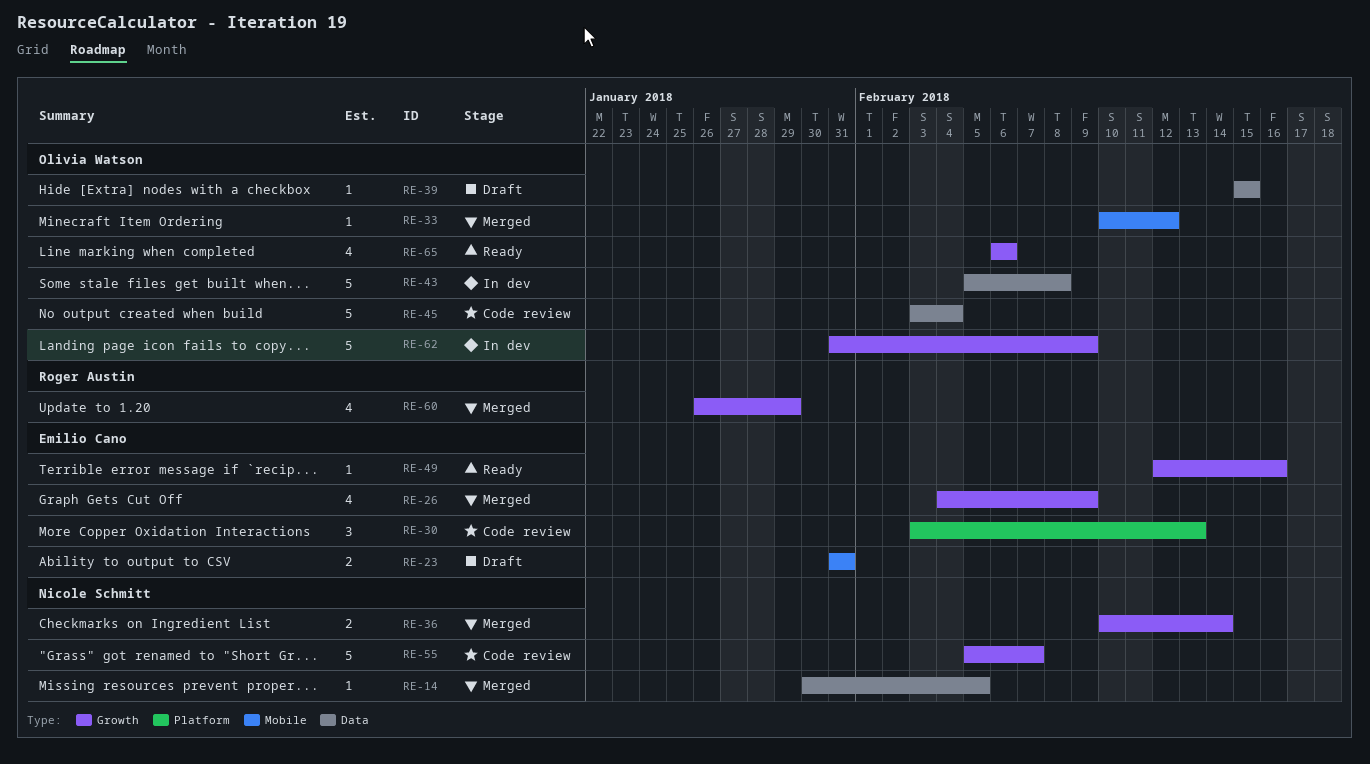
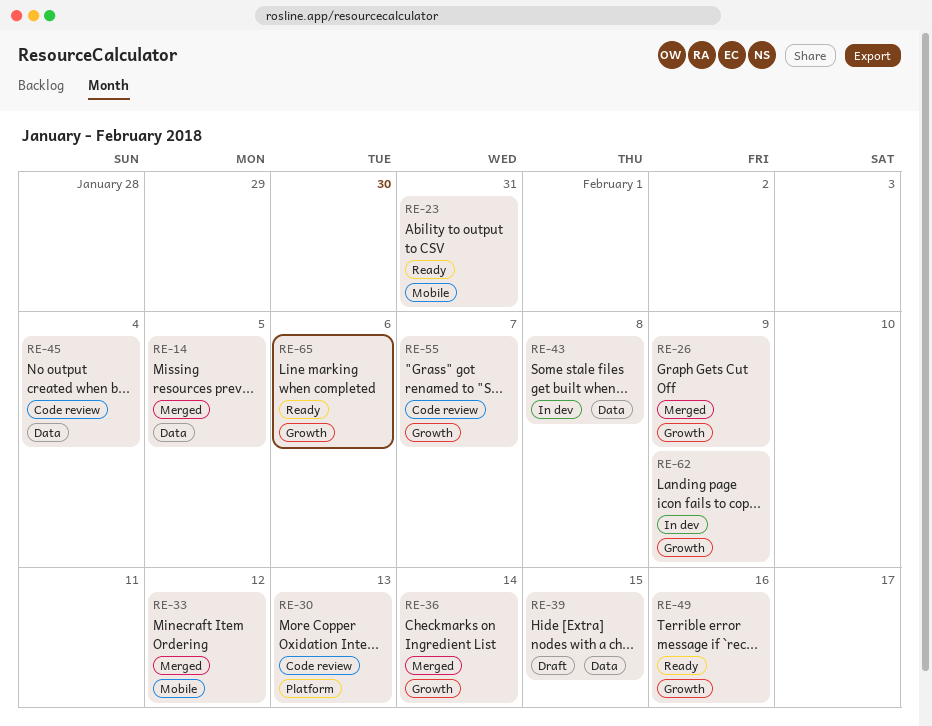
RE-23, status: Draft -> Ready
RE-60: present -> none

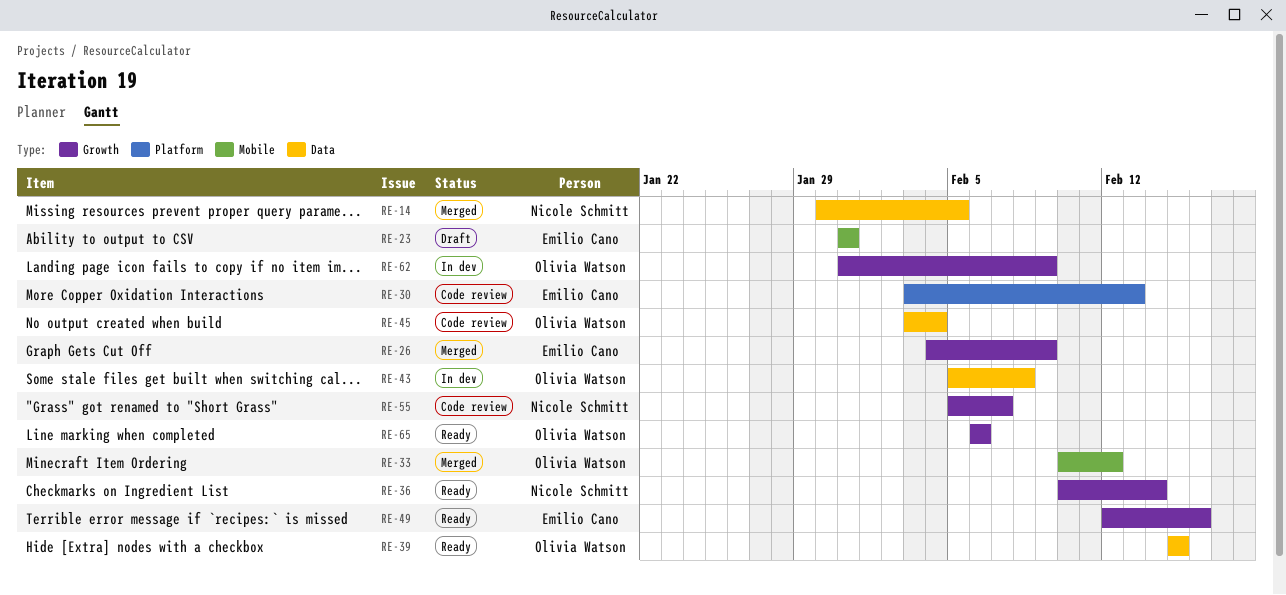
RE-23, status: Ready -> Draft
RE-36, status: Merged -> Ready
RE-39, status: Draft -> Ready

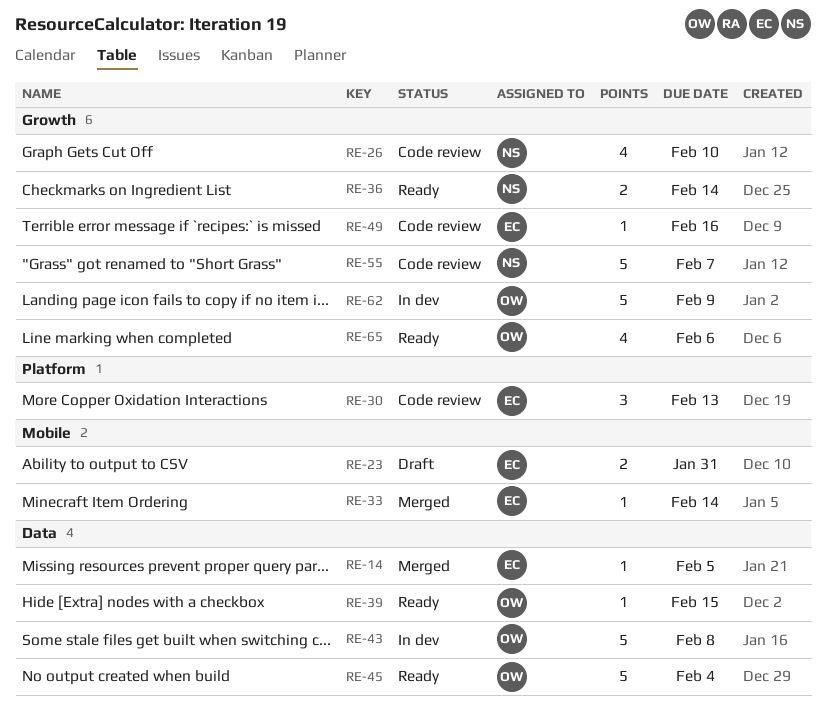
RE-14, owner: Nicole Schmitt -> Emilio Cano
RE-26, status: Merged -> Code review
RE-26, owner: Emilio Cano -> Nicole Schmitt
RE-26, due: Feb 9 -> Feb 10
RE-33, owner: Olivia Watson -> Emilio Cano
RE-33, due: Feb 12 -> Feb 14
RE-45, status: Code review -> Ready
RE-49, status: Ready -> Code review

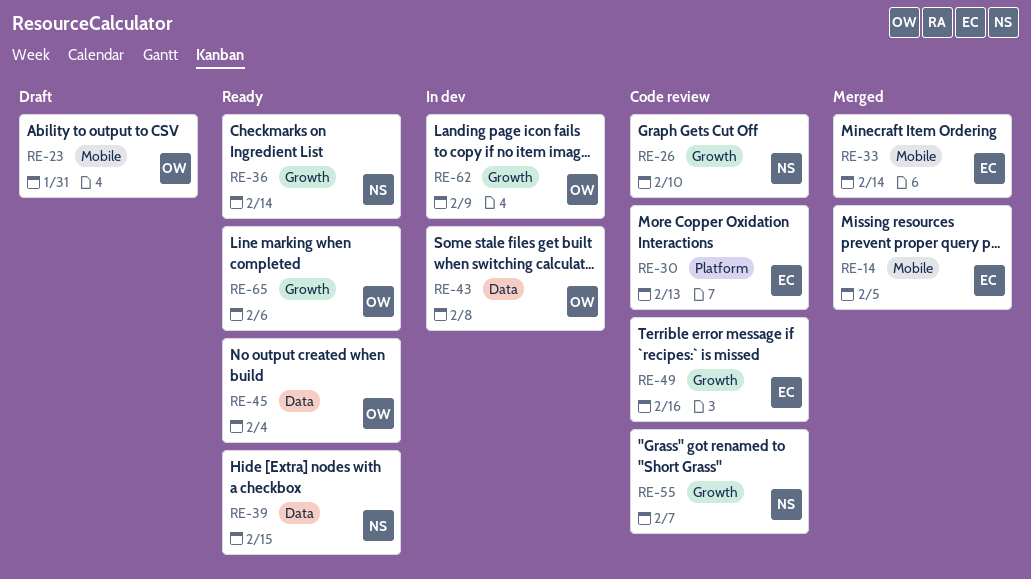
RE-14, label: Data -> Mobile
RE-23, owner: EC -> OW
RE-39, owner: OW -> NS

